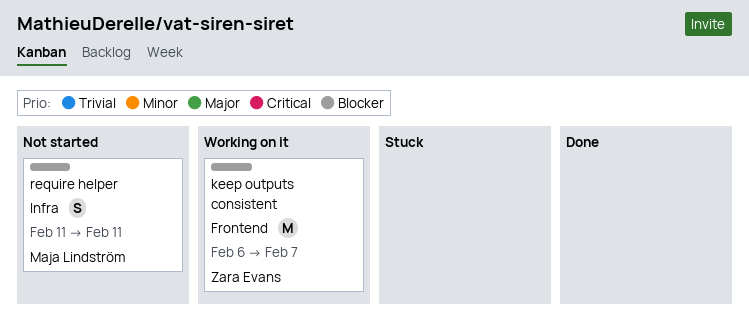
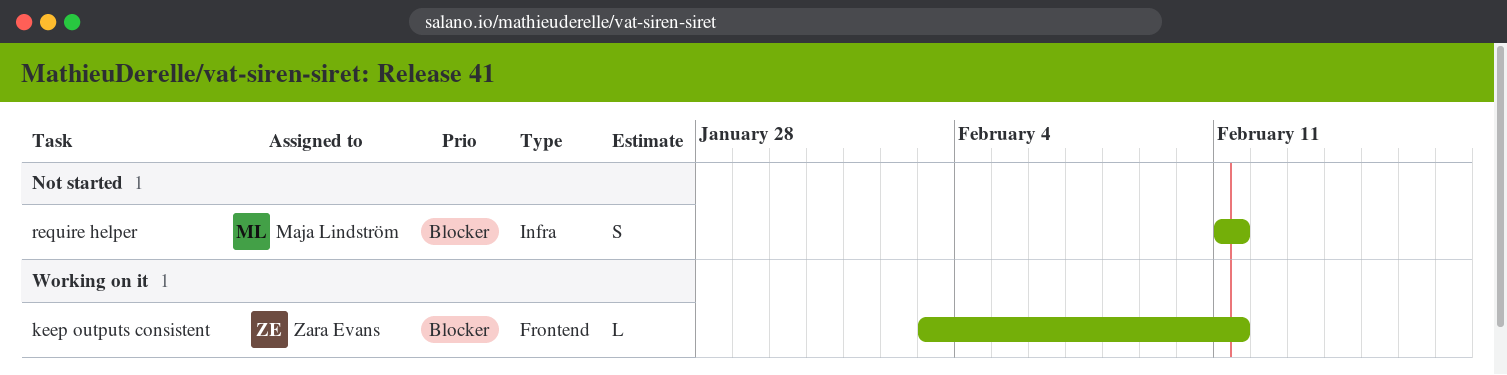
keep outputs consistent, estimate: M -> L
keep outputs consistent, start: Feb 6 -> Feb 3
keep outputs consistent, due: Feb 7 -> Feb 11

